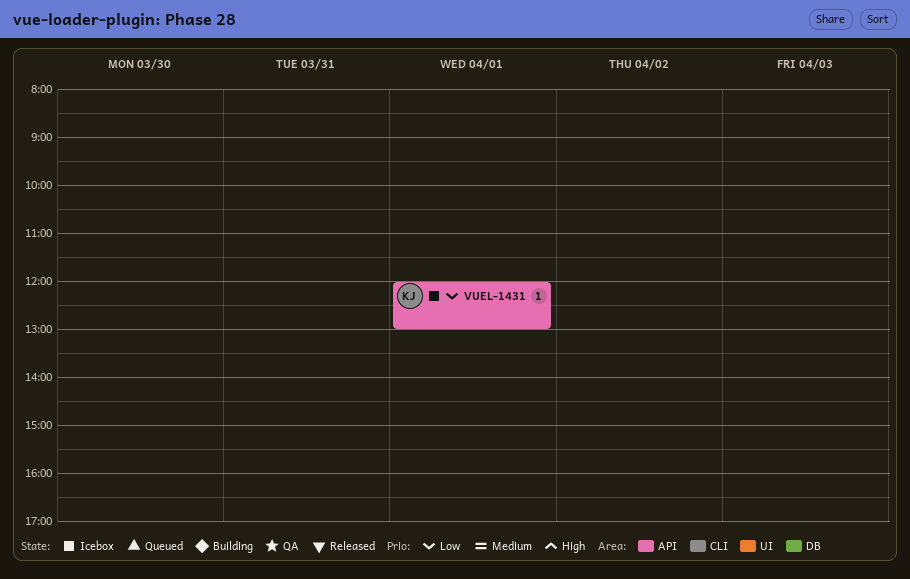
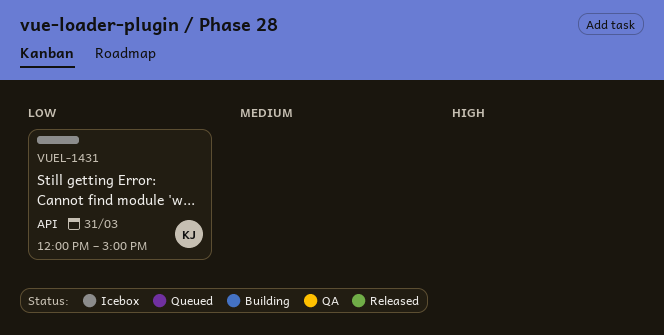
VUEL-1431, day: Apr 1 -> Mar 31
VUEL-1431, ends: 13:00 -> 15:00

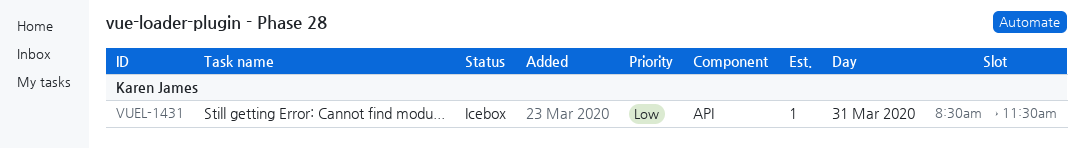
VUEL-1431, begins: 12:00 -> 08:30
VUEL-1431, ends: 15:00 -> 11:30

